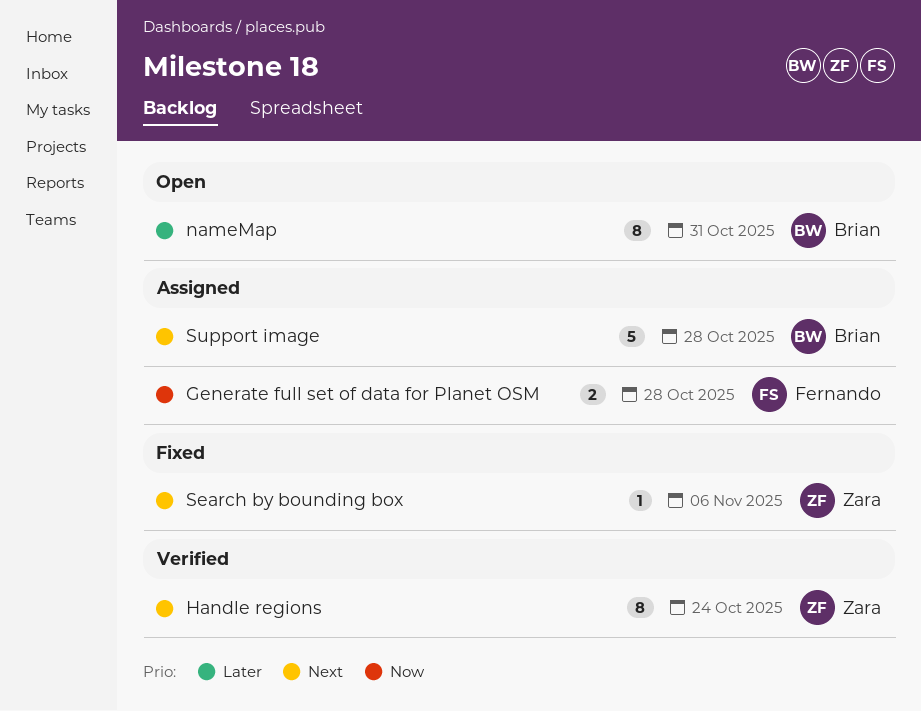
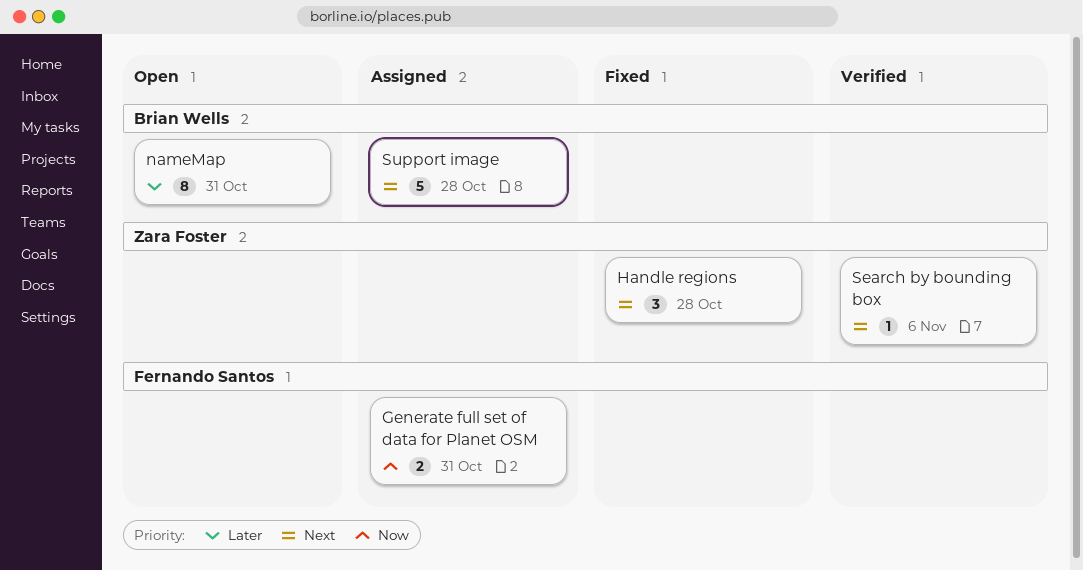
Generate full set of data for Planet OSM, due: Oct 28 -> Oct 31
Handle regions, status: Verified -> Fixed
Handle regions, estimate: 8 -> 3
Handle regions, due: Oct 24 -> Oct 28
Search by bounding box, status: Fixed -> Verified

